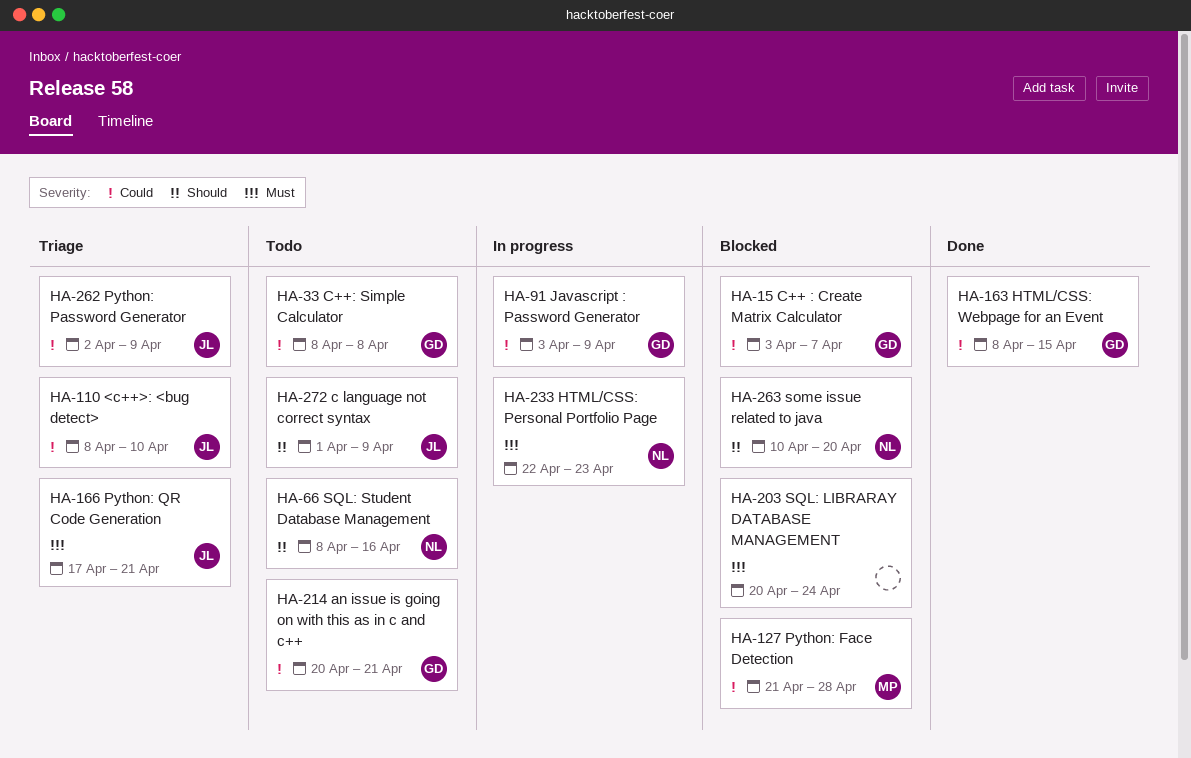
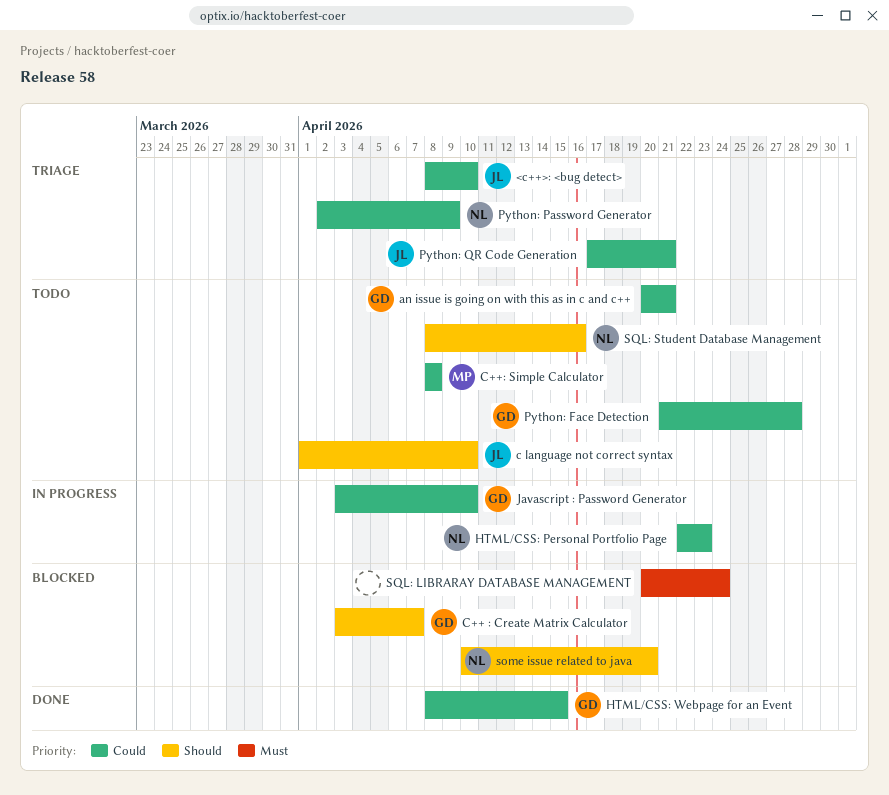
c language not correct syntax, due: Apr 9 -> Apr 10
C++ : Create Matrix Calculator, priority: Could -> Should
C++: Simple Calculator, owner: GD -> MP
HTML/CSS: Personal Portfolio Page, priority: Must -> Could
Javascript : Password Generator, due: Apr 9 -> Apr 10
Python: Face Detection, status: Blocked -> Todo
Python: Face Detection, owner: MP -> GD
Python: Password Generator, owner: JL -> NL
Python: QR Code Generation, priority: Must -> Could

